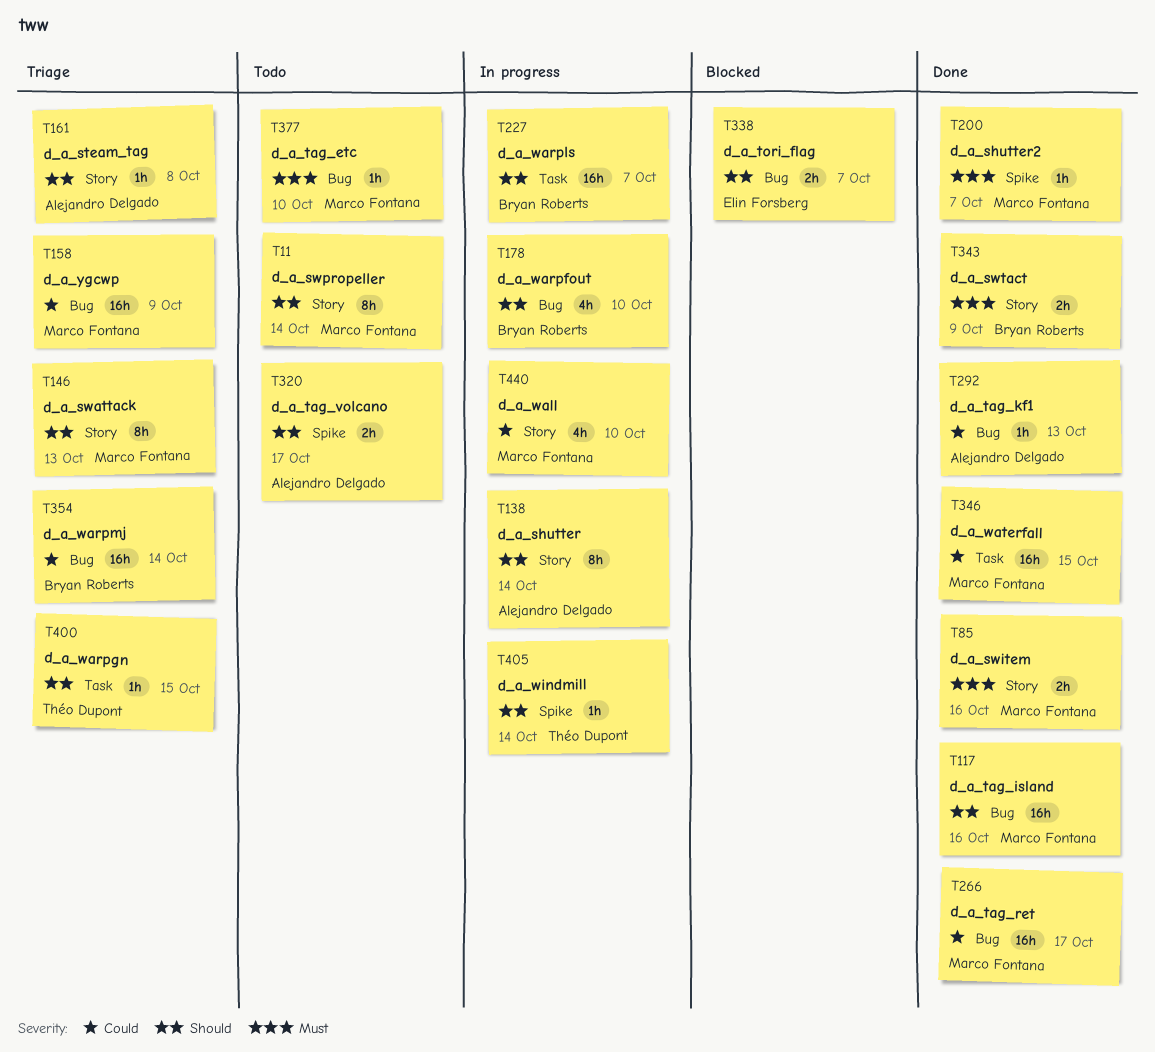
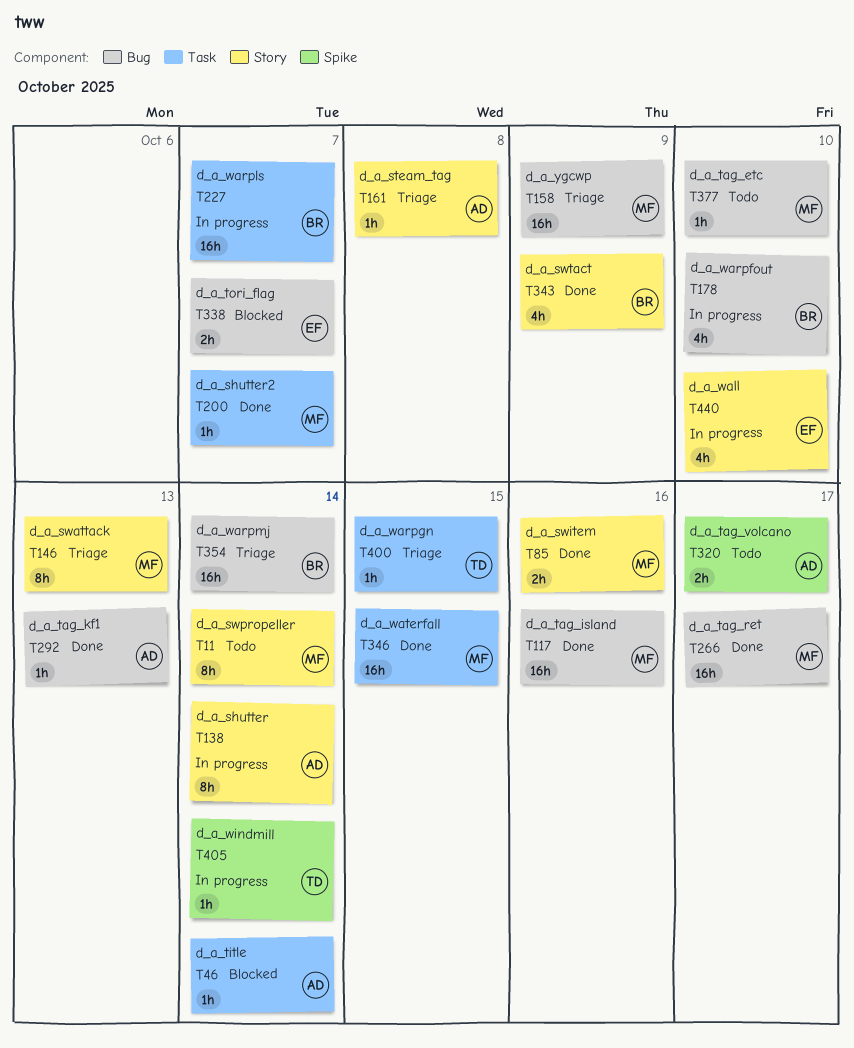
T46: none -> present
T200, label: Spike -> Task
T343, estimate: 2h -> 4h
T440, owner: Marco Fontana -> Elin Forsberg

